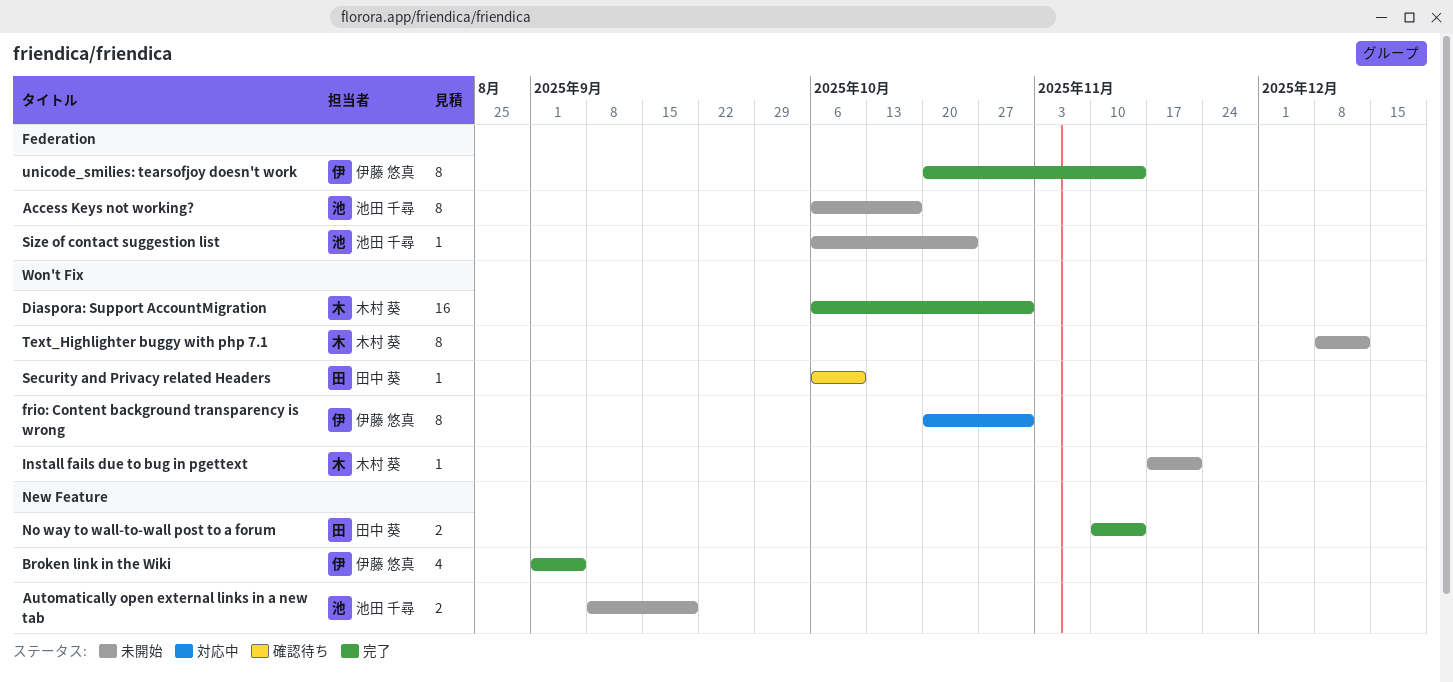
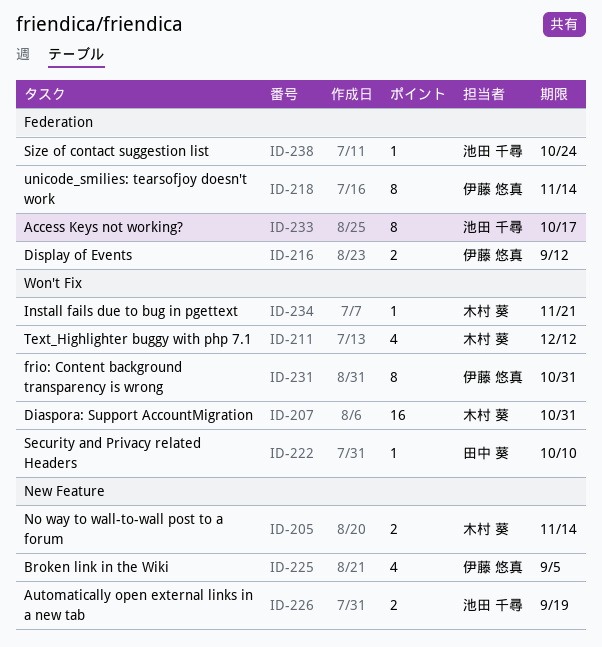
Display of Events: none -> present
No way to wall-to-wall post to a forum, owner: 田中 葵 -> 木村 葵
Text_Highlighter buggy with php 7.1, estimate: 8 -> 4

